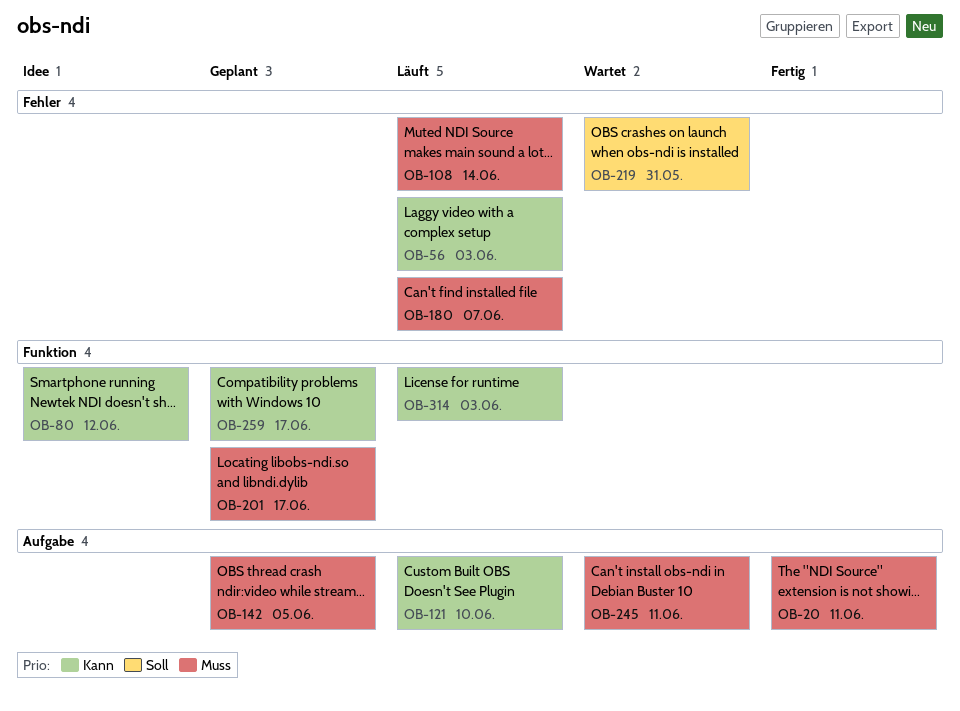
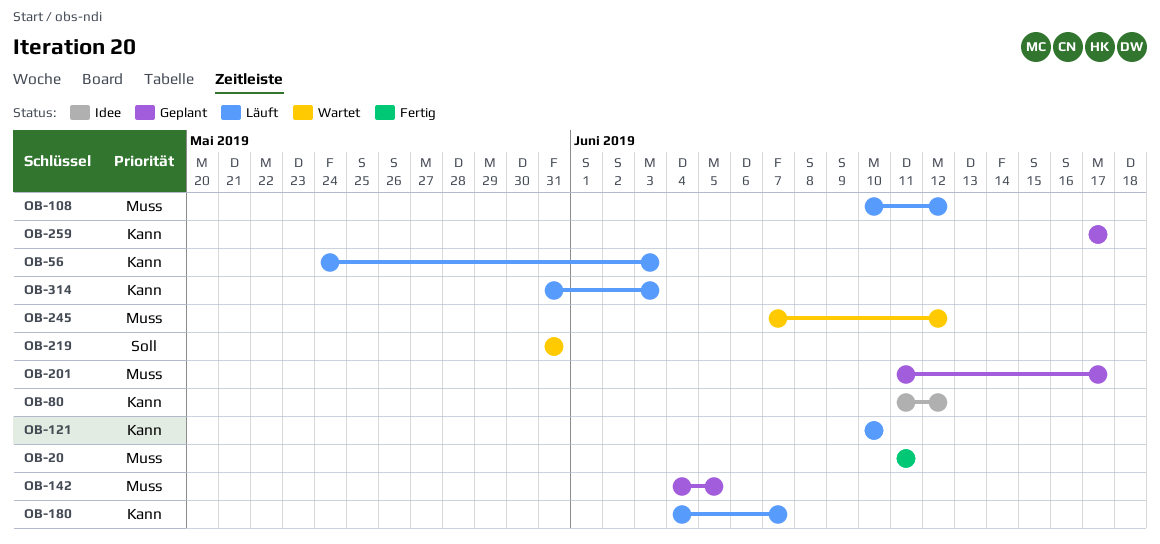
OB-108, due: Jun 14 -> Jun 12
OB-180, priority: Muss -> Kann
OB-245, due: Jun 11 -> Jun 12

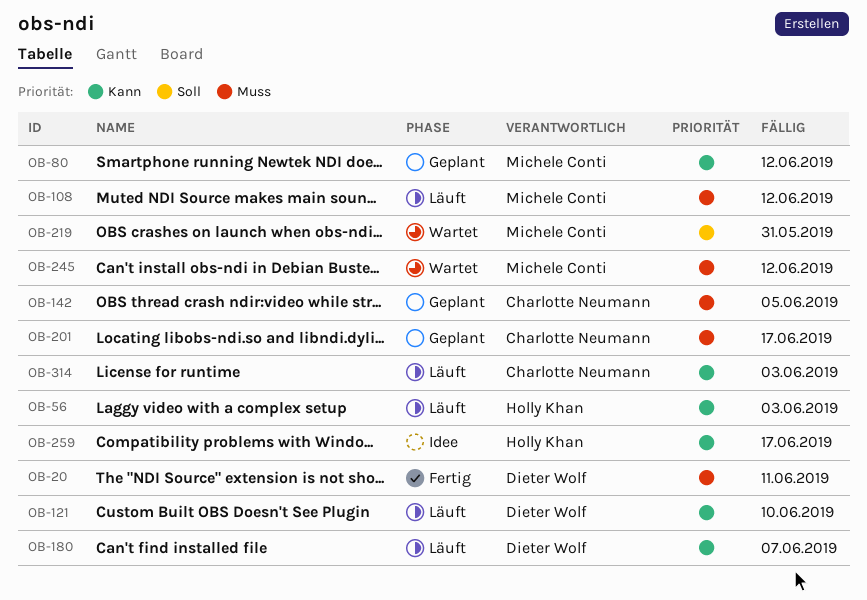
OB-80, status: Idee -> Geplant
OB-259, status: Geplant -> Idee

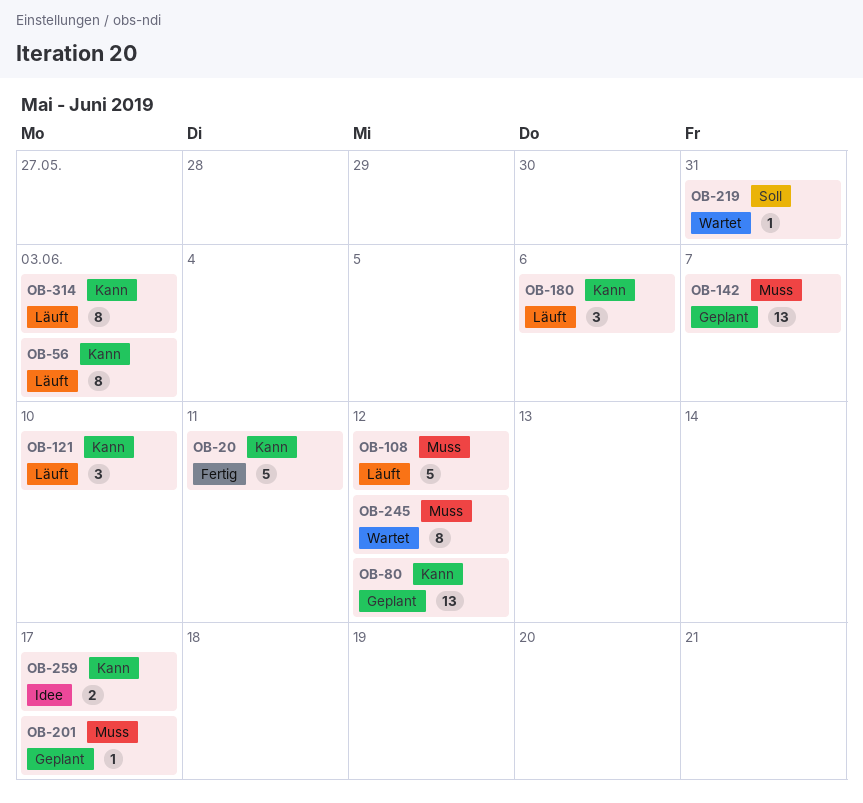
OB-20, priority: Muss -> Kann
OB-142, due: Jun 5 -> Jun 7
OB-180, due: Jun 7 -> Jun 6

